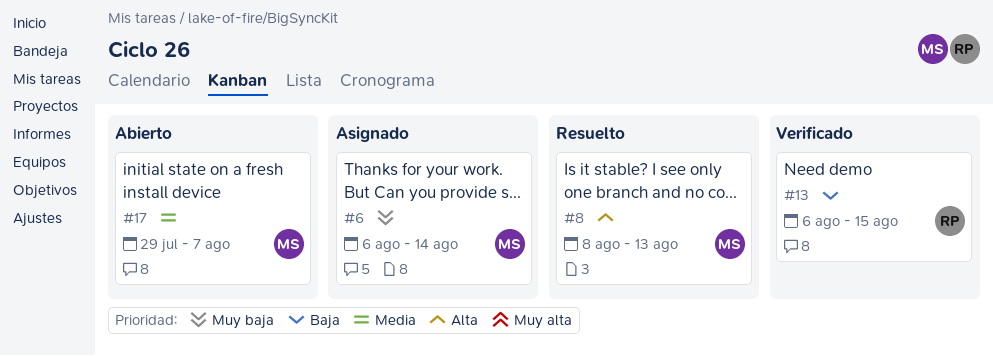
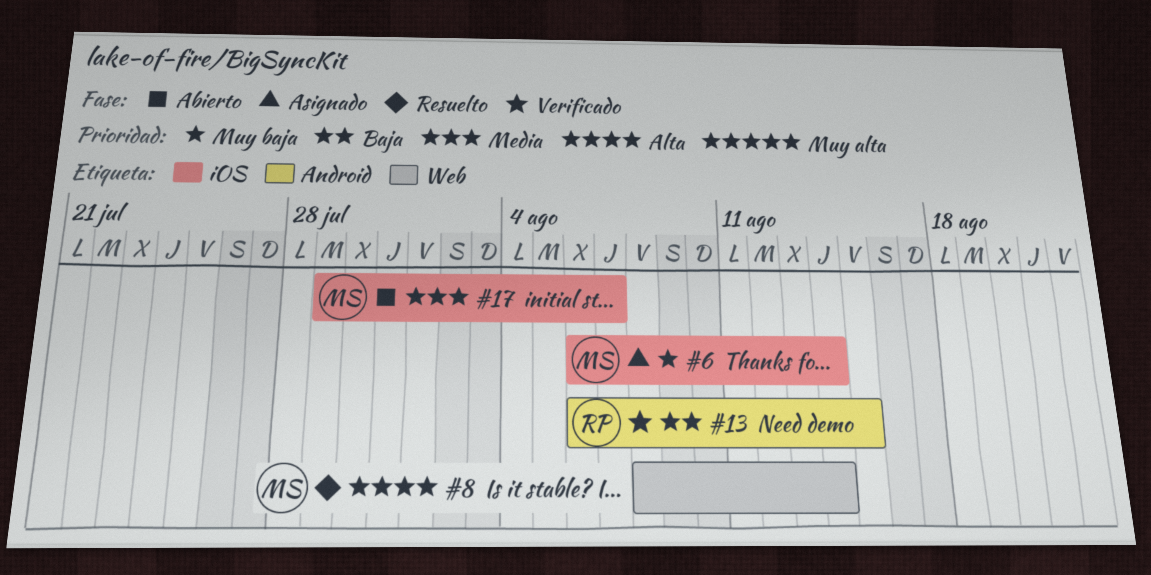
#8, due: Aug 13 -> Aug 14

